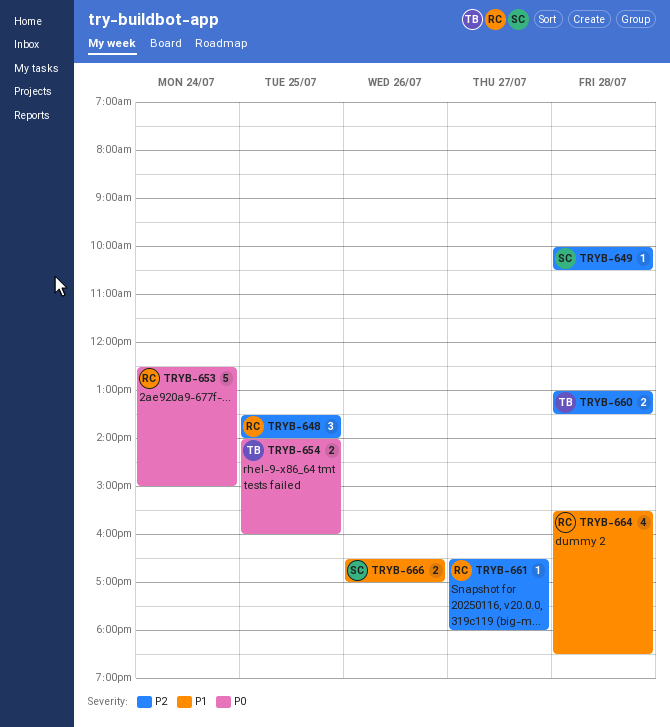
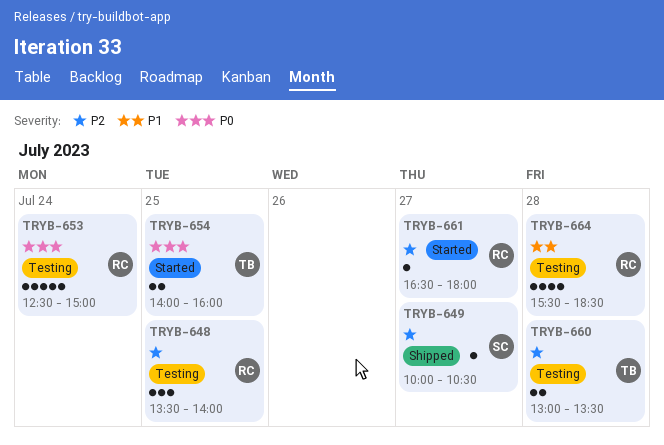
TRYB-649, day: Jul 28 -> Jul 27
TRYB-666: present -> none

